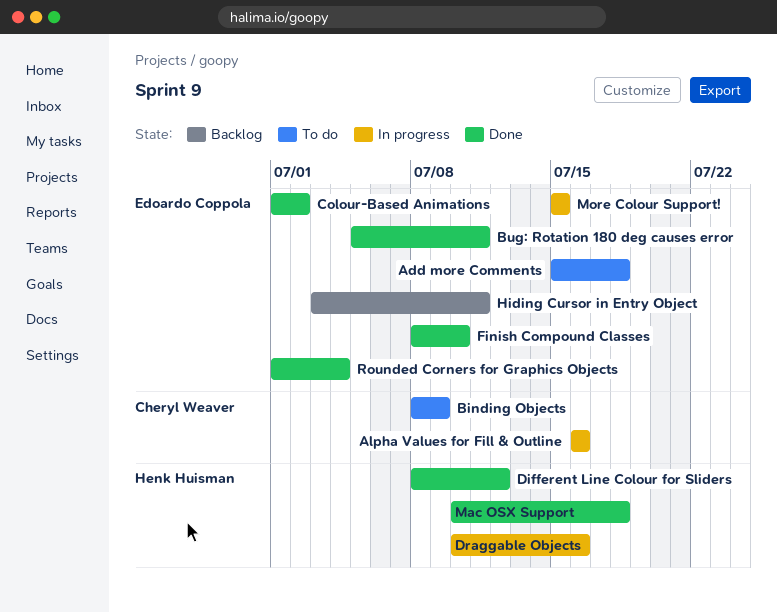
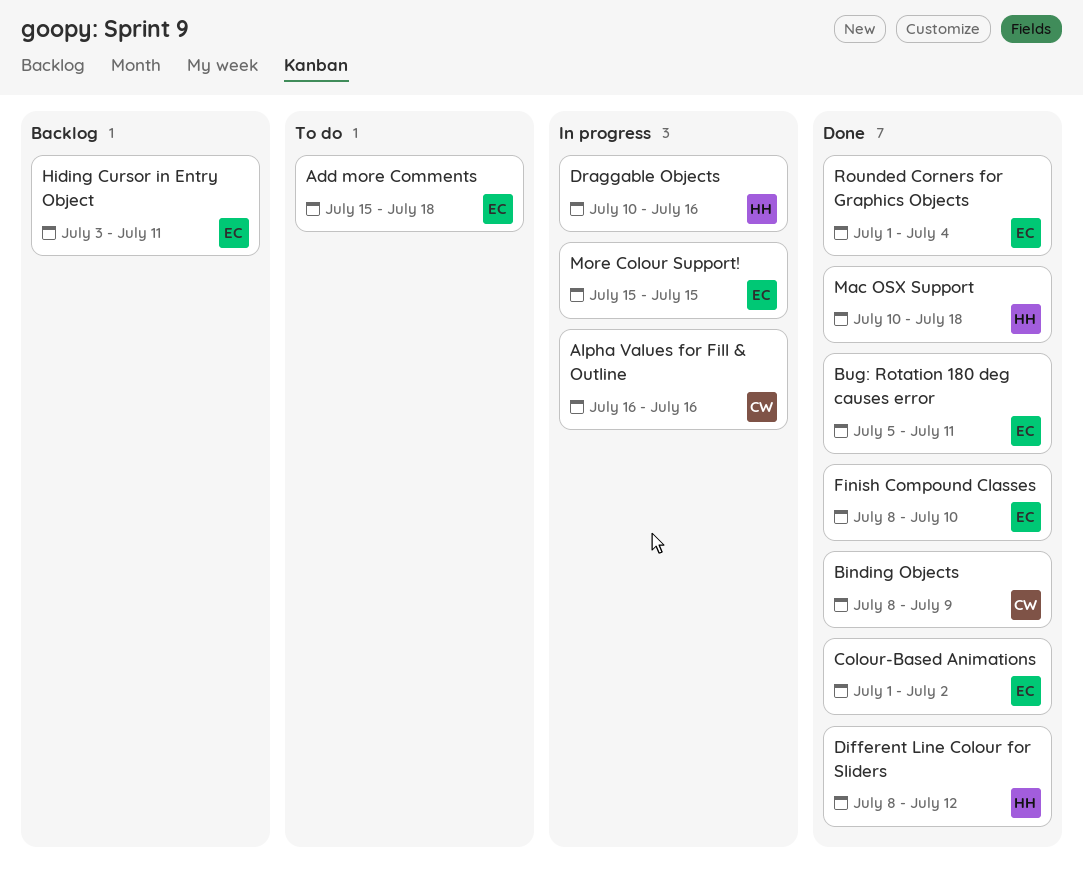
Binding Objects, status: To do -> Done

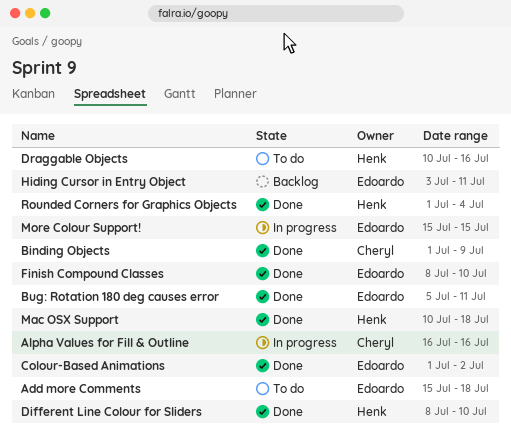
Binding Objects, start: Jul 8 -> Jul 1
Different Line Colour for Sliders, due: Jul 12 -> Jul 10
Draggable Objects, status: In progress -> To do
Rounded Corners for Graphics Objects, owner: Edoardo -> Henk

